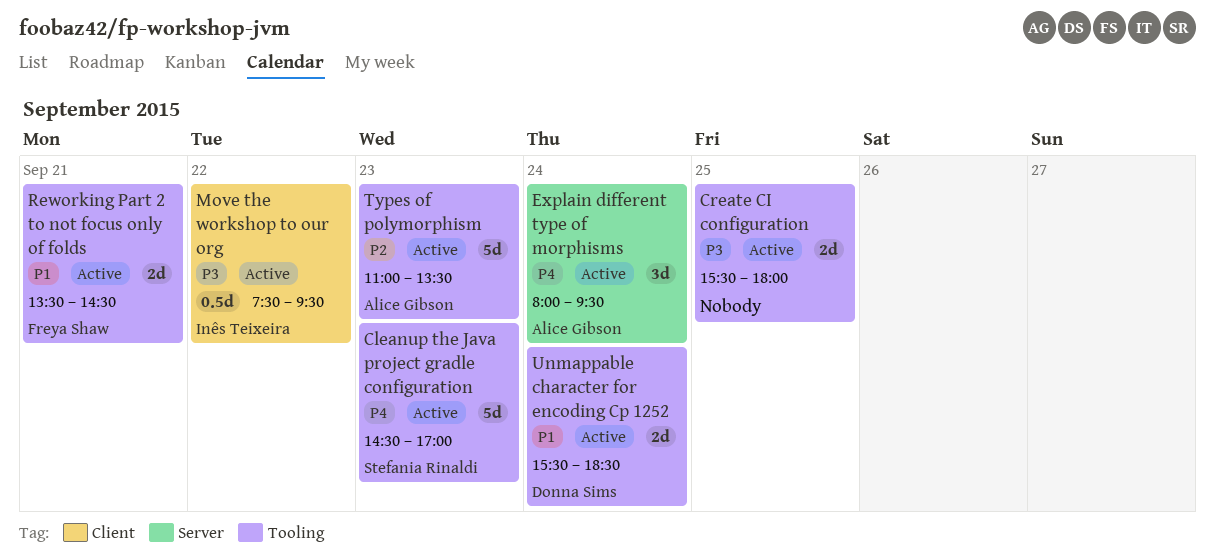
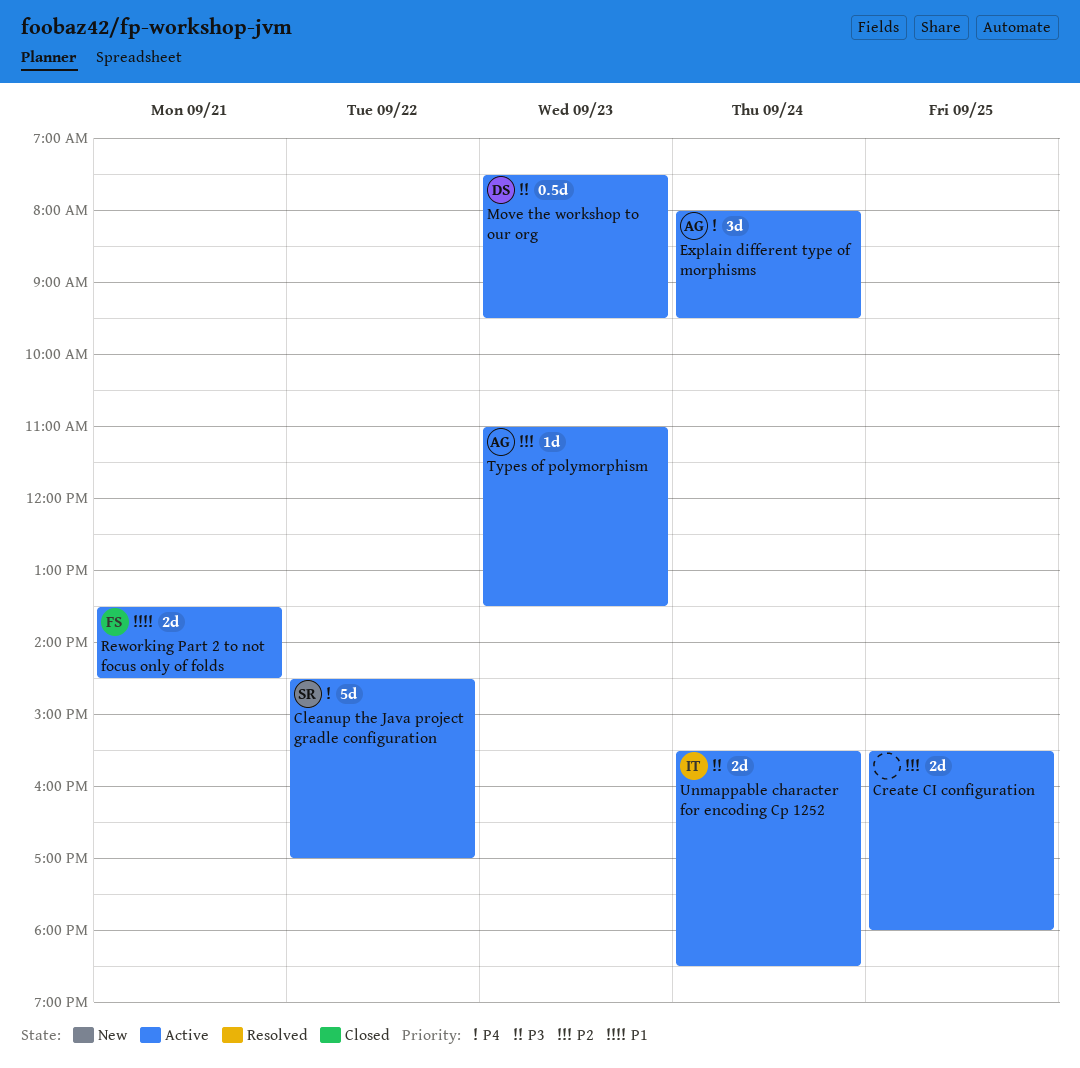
Cleanup the Java project gradle configuration, day: Sep 23 -> Sep 22
Create CI configuration, priority: P3 -> P2
Move the workshop to our org, owner: Inês Teixeira -> Donna Sims
Move the workshop to our org, day: Sep 22 -> Sep 23
Types of polymorphism, estimate: 5d -> 1d
Unmappable character for encoding Cp 1252, owner: Donna Sims -> Inês Teixeira
Unmappable character for encoding Cp 1252, priority: P1 -> P3

